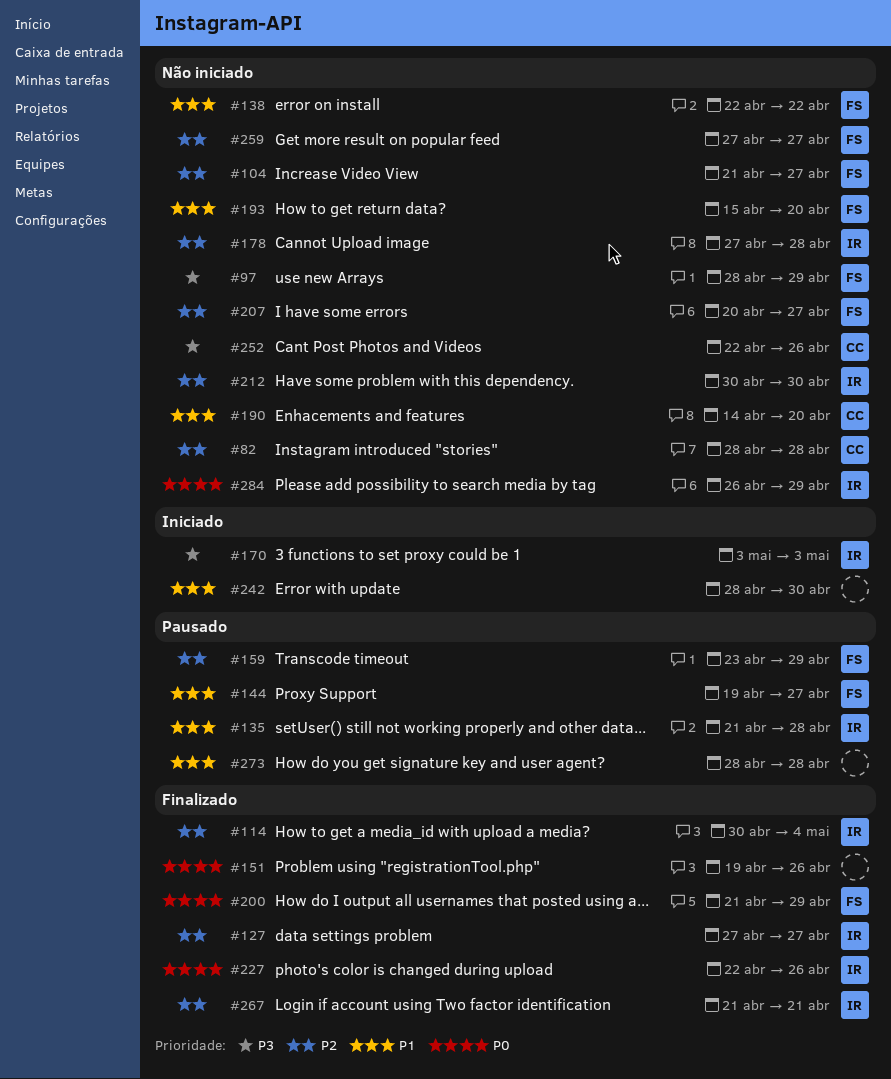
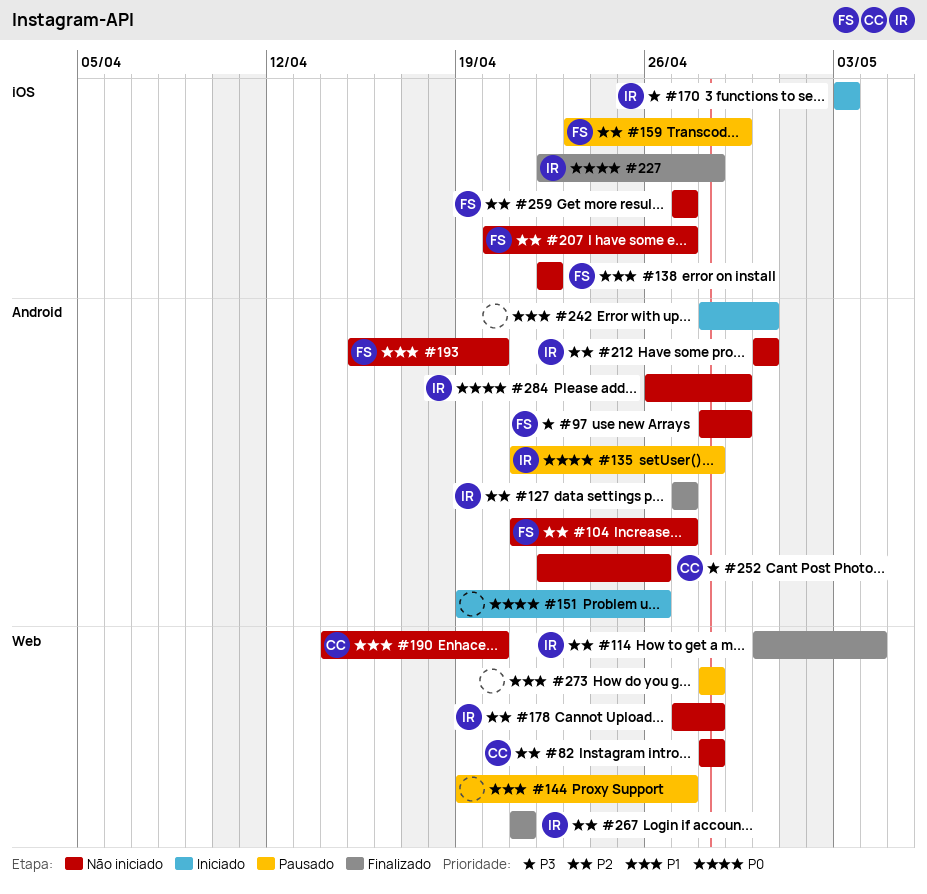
#135, priority: P1 -> P0
#144, owner: FS -> none
#151, status: Finalizado -> Iniciado
#200: present -> none
#227, due: Apr 26 -> Apr 28

